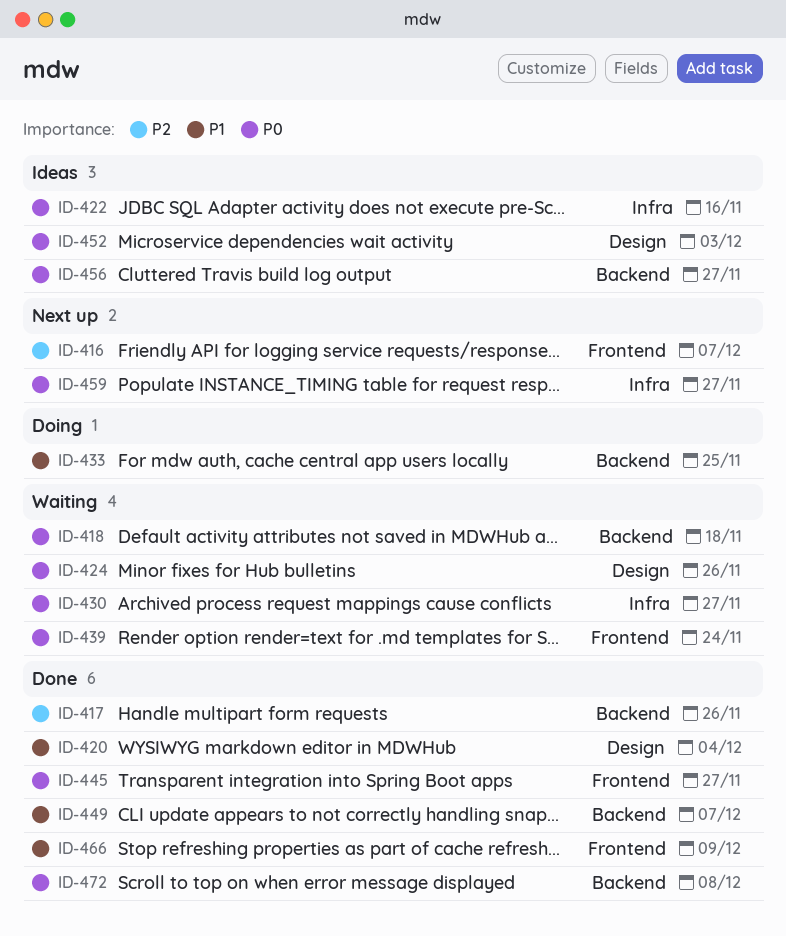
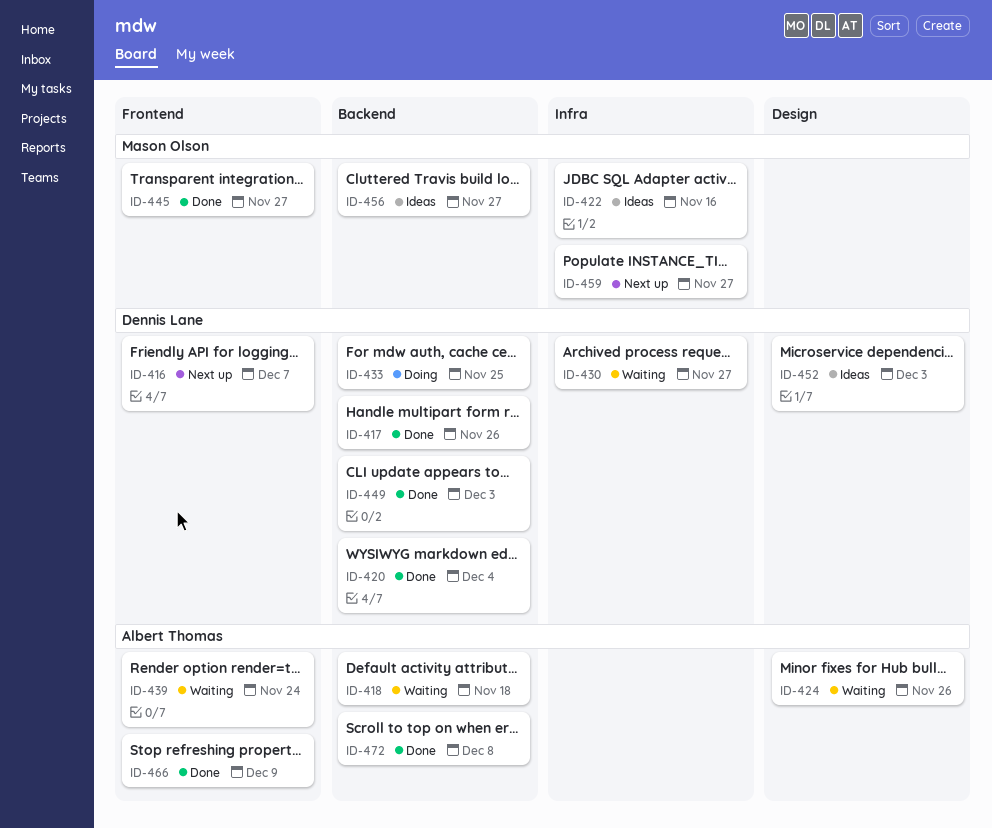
ID-420, label: Design -> Backend
ID-449, due: Dec 7 -> Dec 3

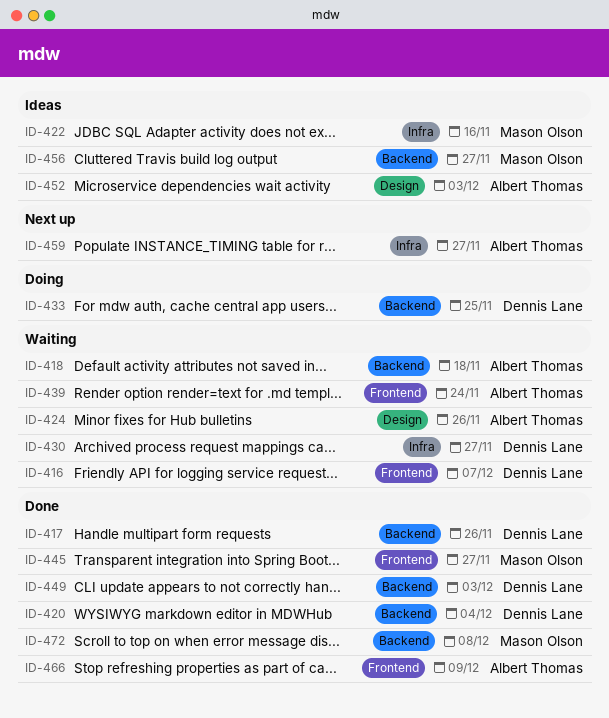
ID-416, status: Next up -> Waiting
ID-452, owner: Dennis Lane -> Albert Thomas
ID-459, owner: Mason Olson -> Albert Thomas
ID-472, owner: Albert Thomas -> Mason Olson

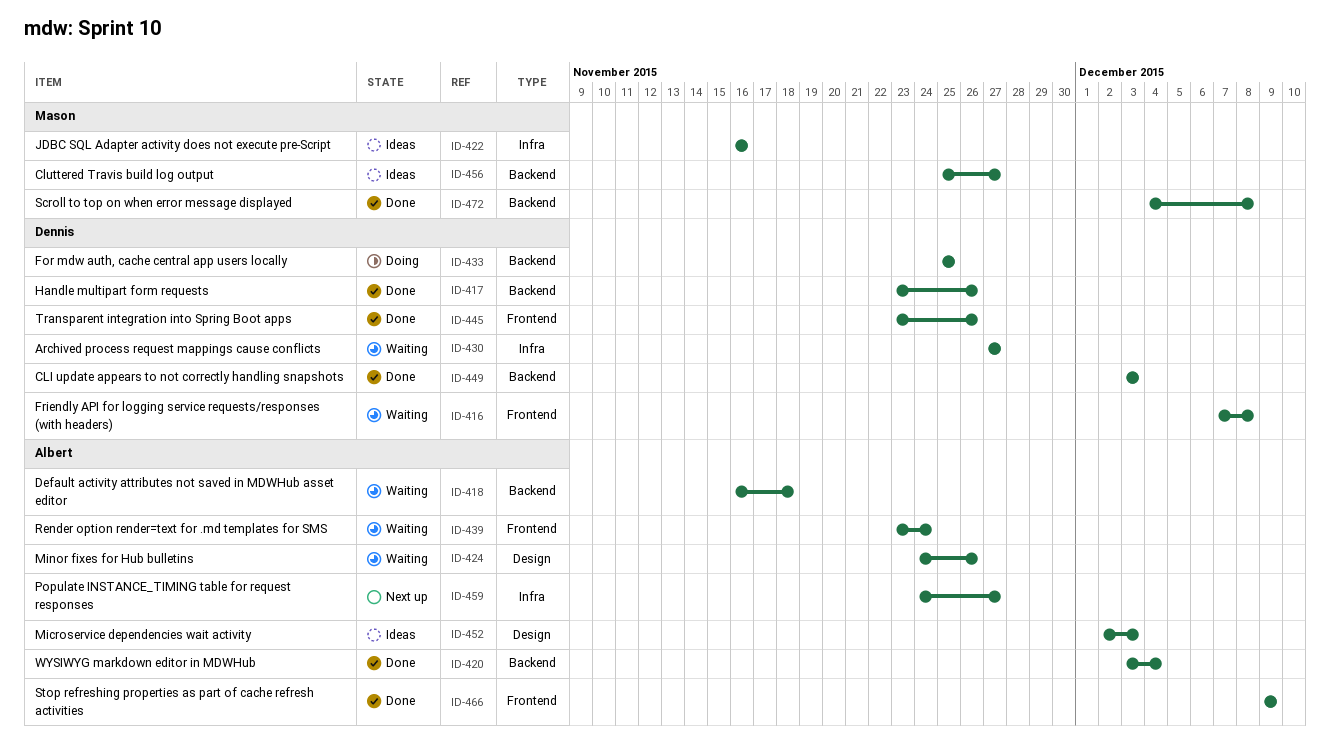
ID-416, due: Dec 7 -> Dec 8
ID-420, owner: Dennis Lane -> Albert Thomas
ID-445, owner: Mason Olson -> Dennis Lane
ID-445, due: Nov 27 -> Nov 26

